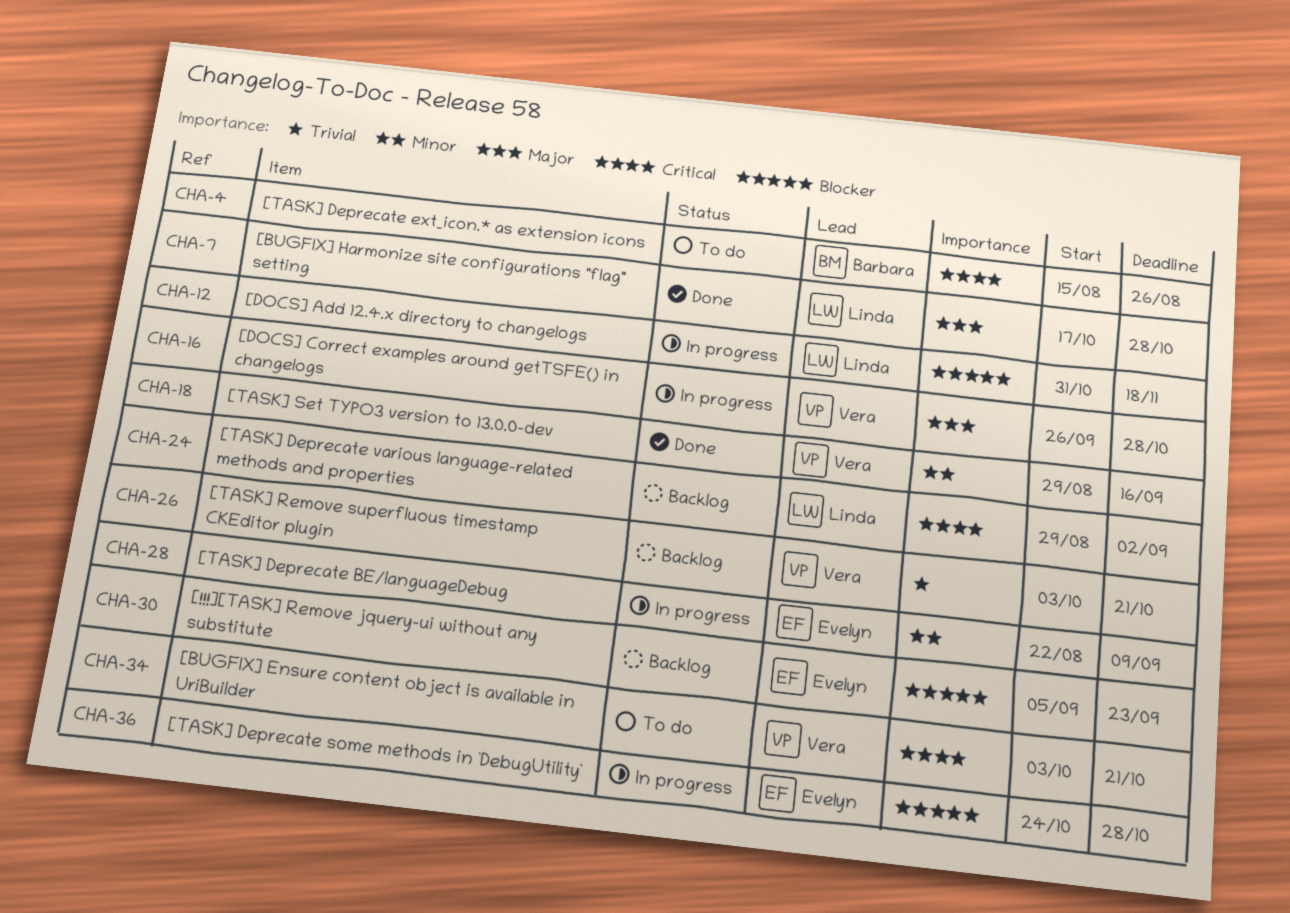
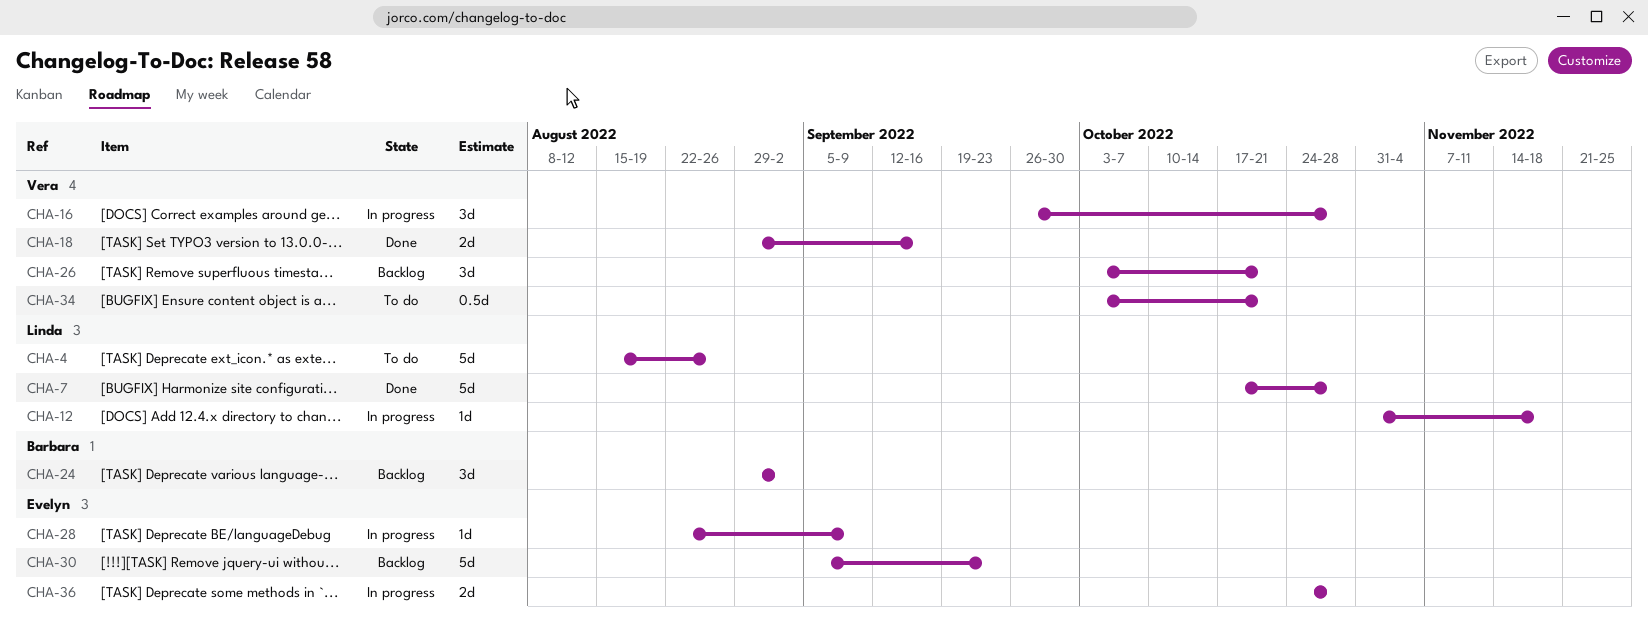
CHA-4, owner: Barbara -> Linda
CHA-24, owner: Linda -> Barbara

